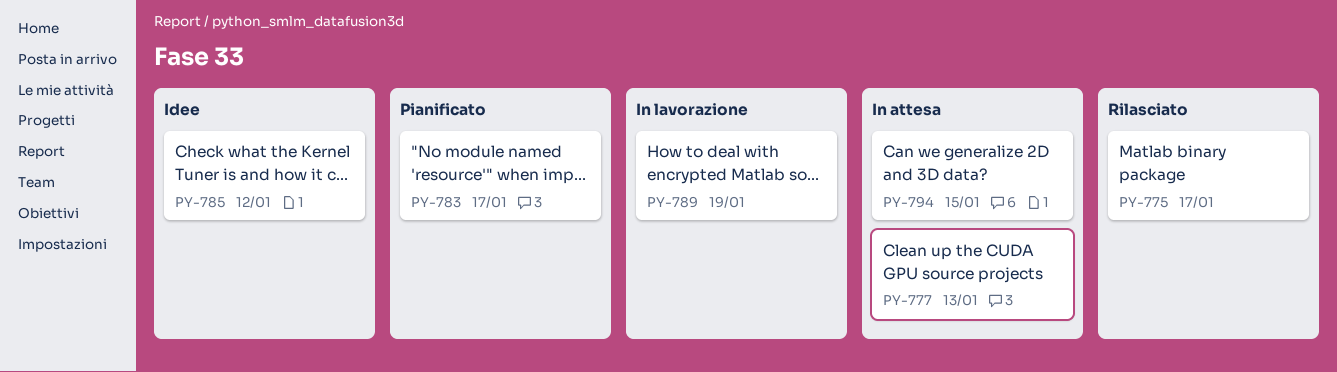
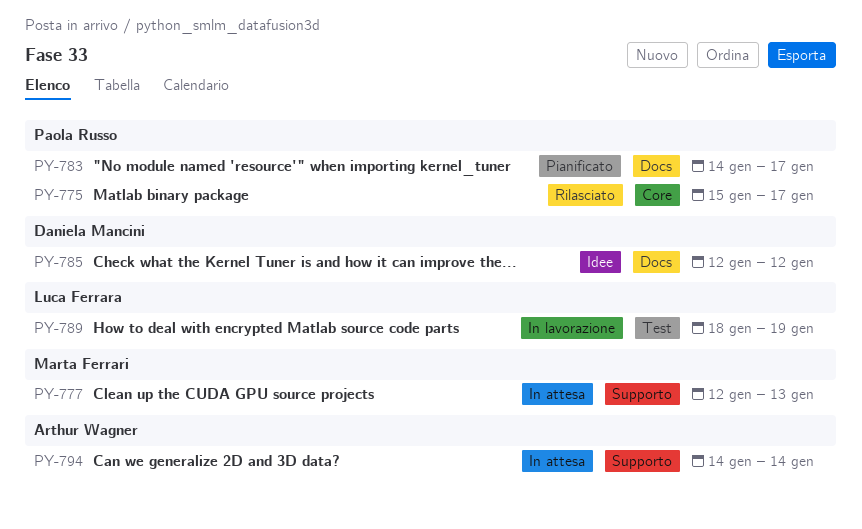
PY-794, due: Jan 15 -> Jan 14

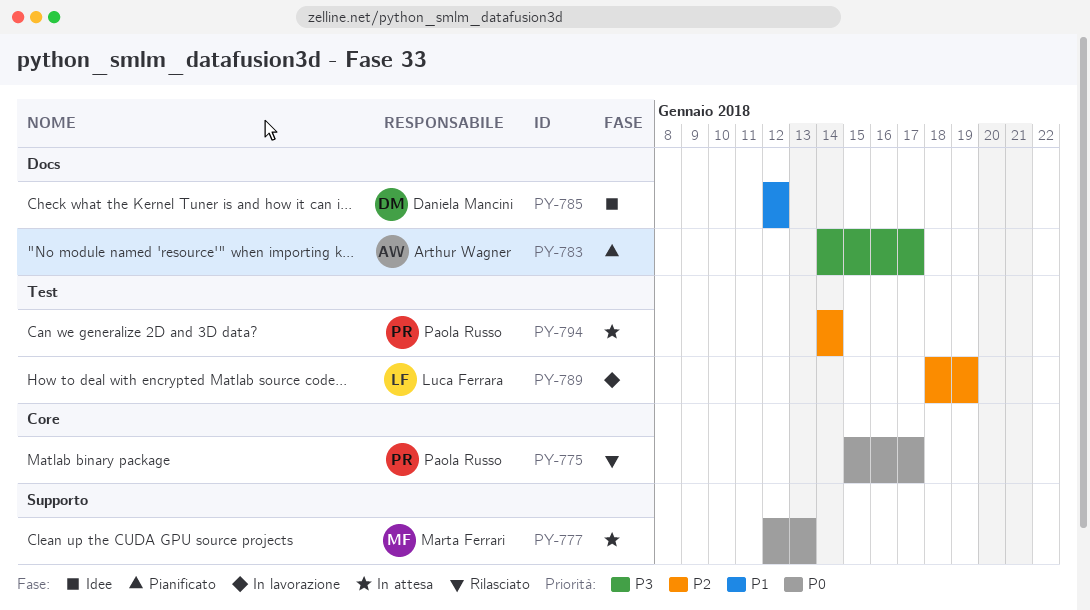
PY-783, owner: Paola Russo -> Arthur Wagner
PY-794, owner: Arthur Wagner -> Paola Russo
PY-794, label: Supporto -> Test

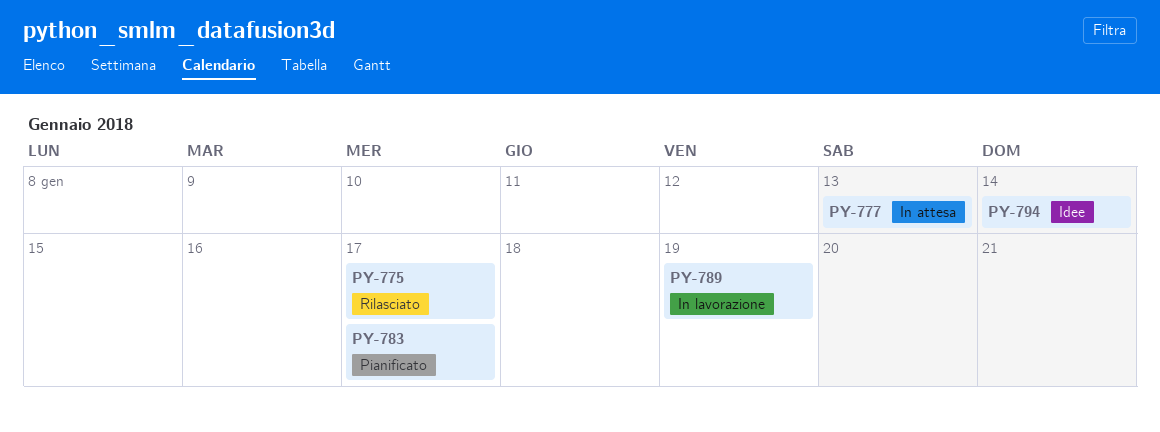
PY-785: present -> none
PY-794, status: In attesa -> Idee

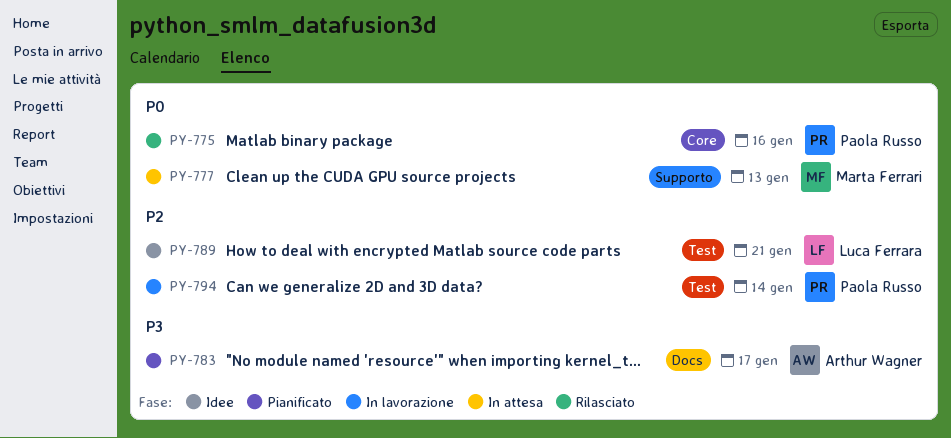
PY-775, due: Jan 17 -> Jan 16
PY-789, status: In lavorazione -> Idee
PY-789, due: Jan 19 -> Jan 21
PY-794, status: Idee -> In lavorazione

